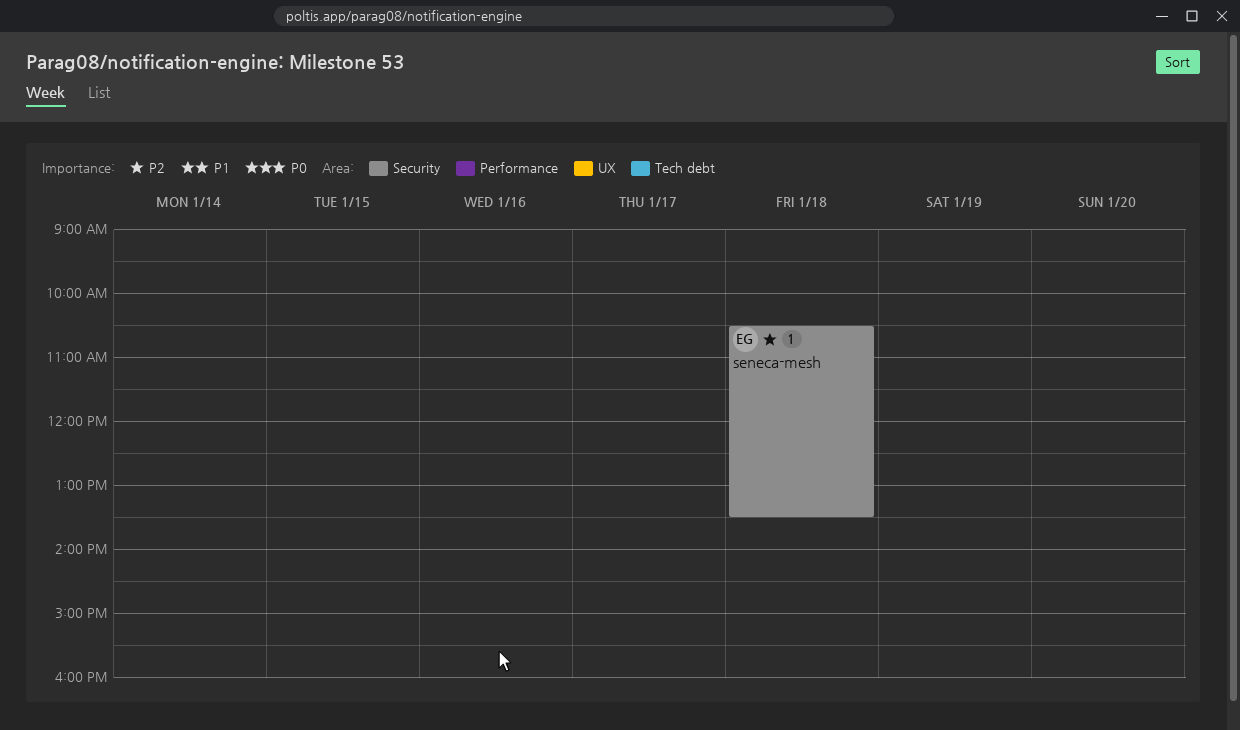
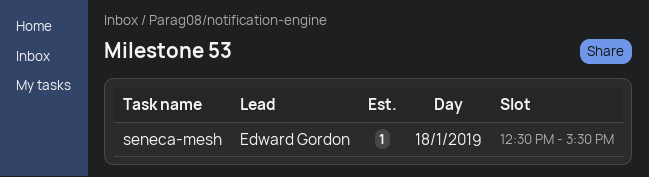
seneca-mesh, begins: 10:30 -> 12:30
seneca-mesh, ends: 13:30 -> 15:30

